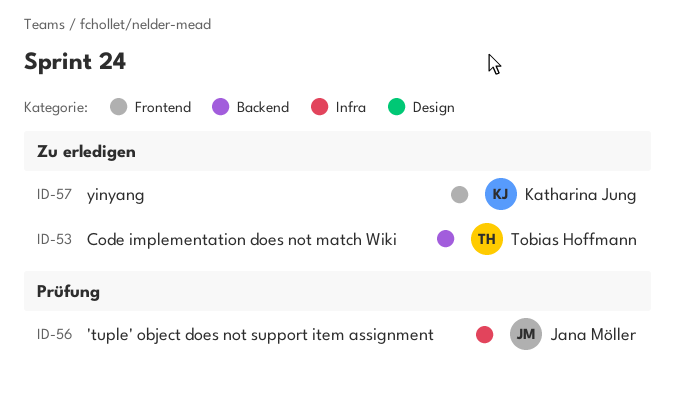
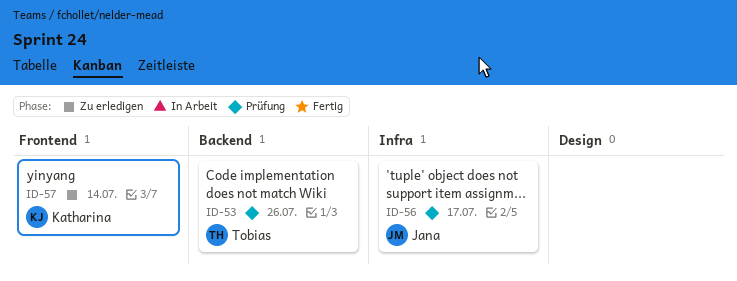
ID-53, status: Zu erledigen -> Prüfung

